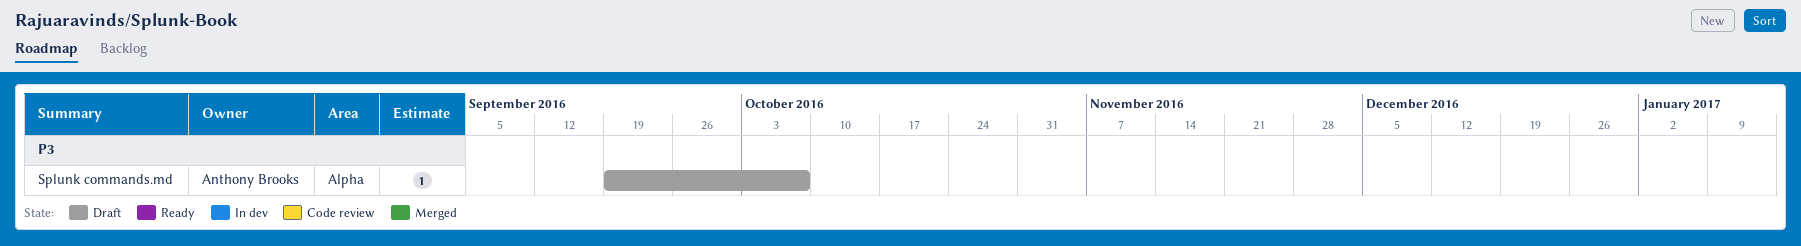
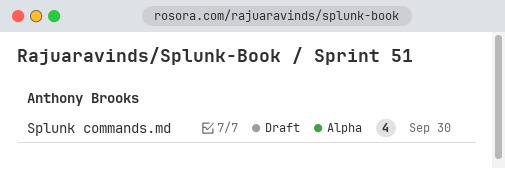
Splunk commands.md, estimate: 1 -> 4
Splunk commands.md, due: Oct 7 -> Sep 30

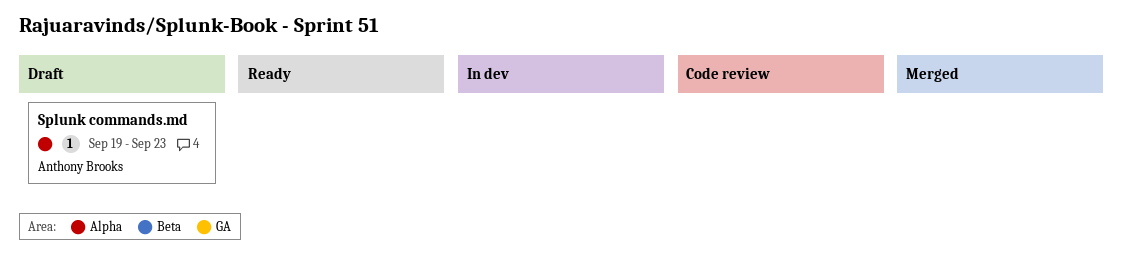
Splunk commands.md, estimate: 4 -> 1
Splunk commands.md, due: Sep 30 -> Sep 23

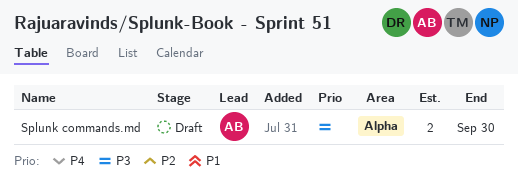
Splunk commands.md, estimate: 1 -> 2
Splunk commands.md, due: Sep 23 -> Sep 30

